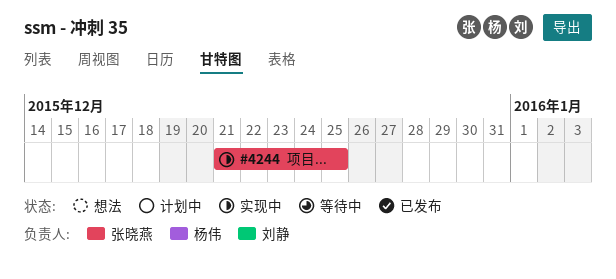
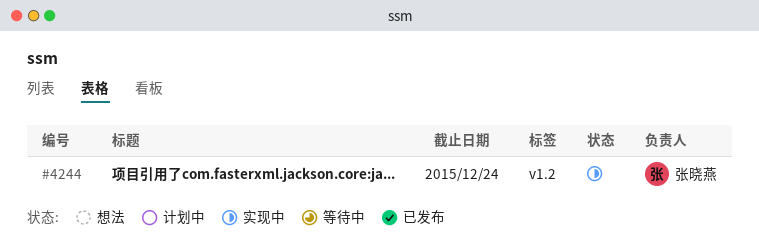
#4244, due: Dec 25 -> Dec 24

